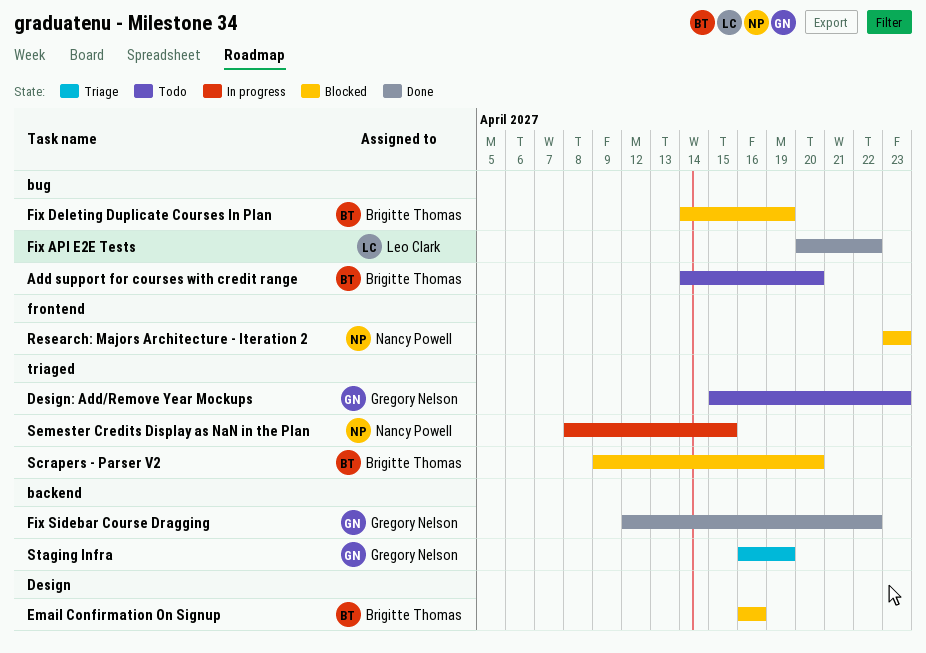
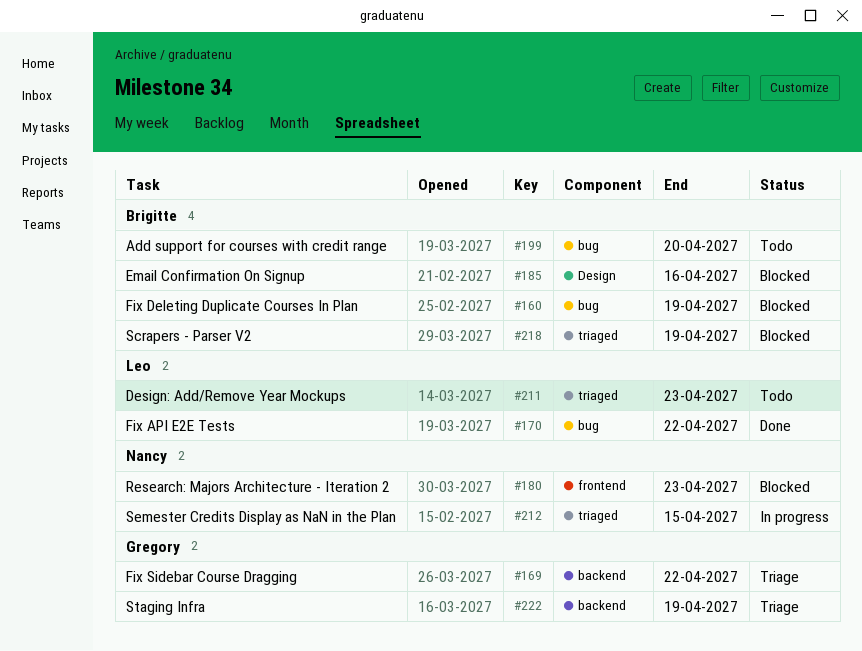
Design: Add/Remove Year Mockups, owner: Gregory Nelson -> Leo Clark
Fix Sidebar Course Dragging, status: Done -> Triage
Scrapers - Parser V2, due: Apr 20 -> Apr 19

